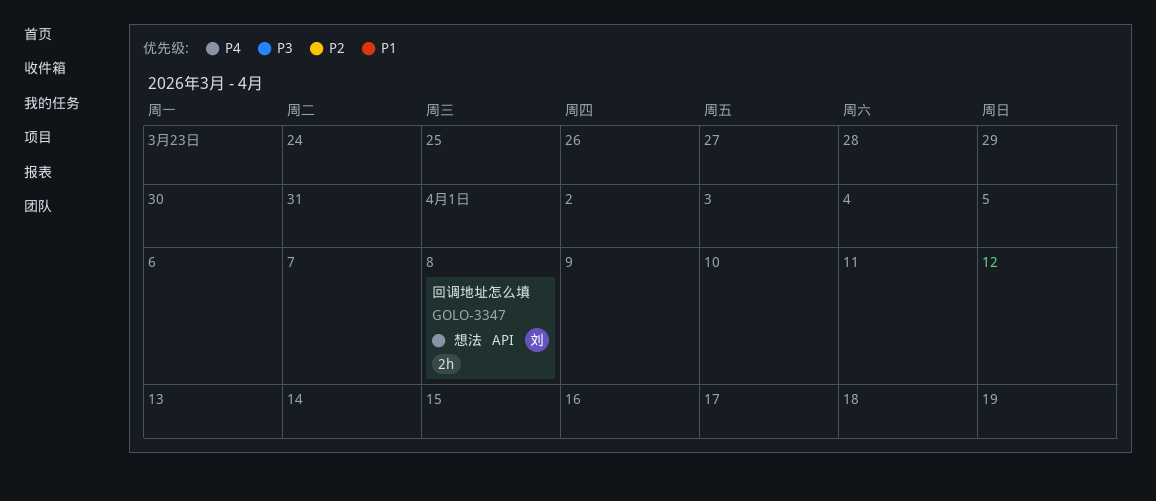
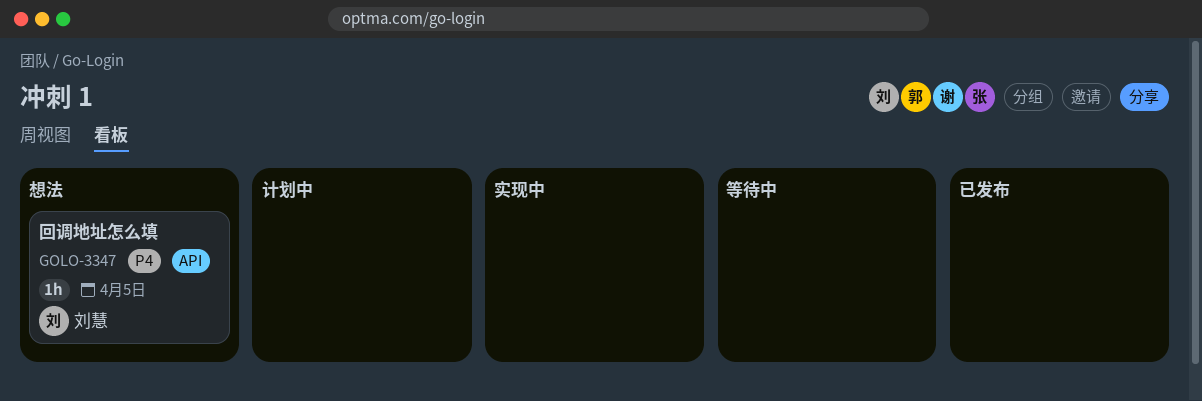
GOLO-3347, estimate: 2h -> 1h
GOLO-3347, due: Apr 8 -> Apr 5

